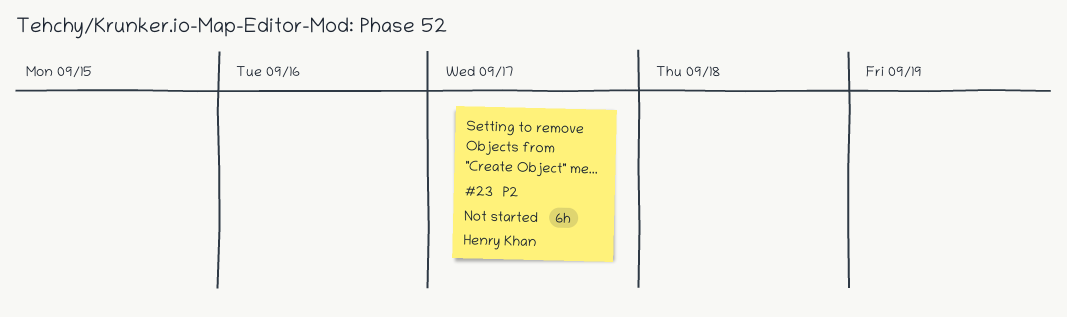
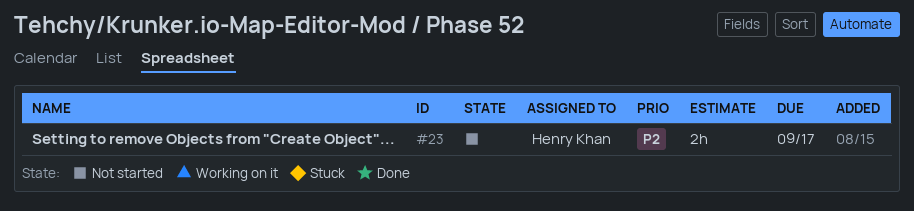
#23, estimate: 6h -> 2h

